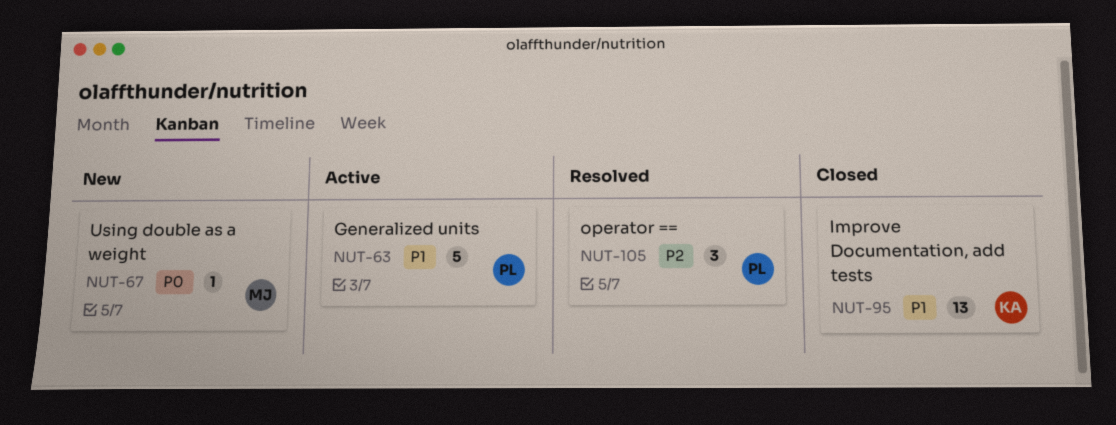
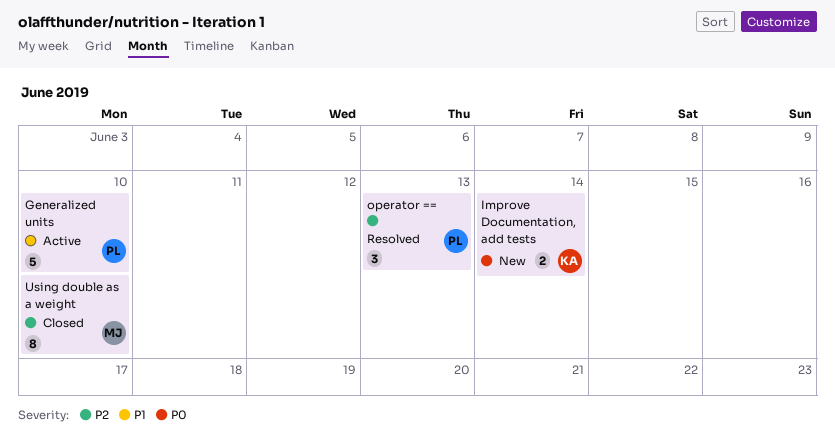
Improve Documentation, add tests, status: Closed -> New
Improve Documentation, add tests, priority: P1 -> P0
Improve Documentation, add tests, estimate: 13 -> 2
Using double as a weight, status: New -> Closed
Using double as a weight, priority: P0 -> P2
Using double as a weight, estimate: 1 -> 8

